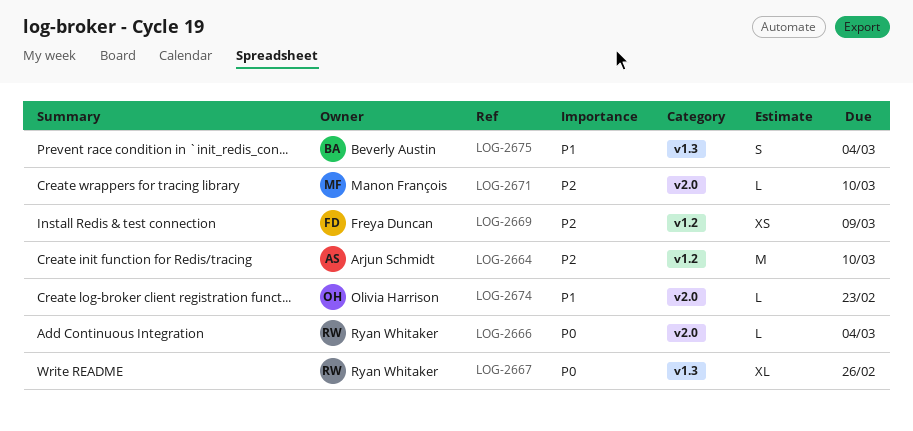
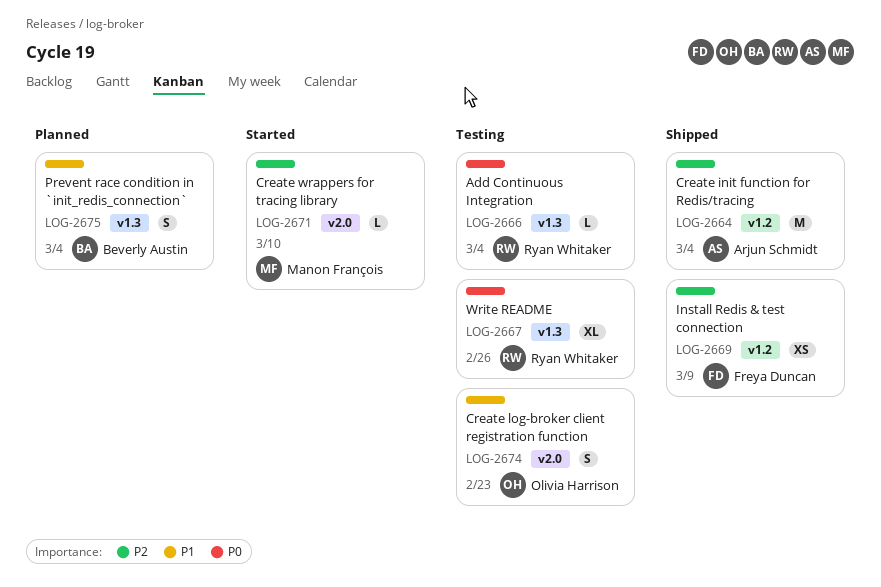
LOG-2664, due: Mar 10 -> Mar 4
LOG-2666, label: v2.0 -> v1.3
LOG-2674, estimate: L -> S

